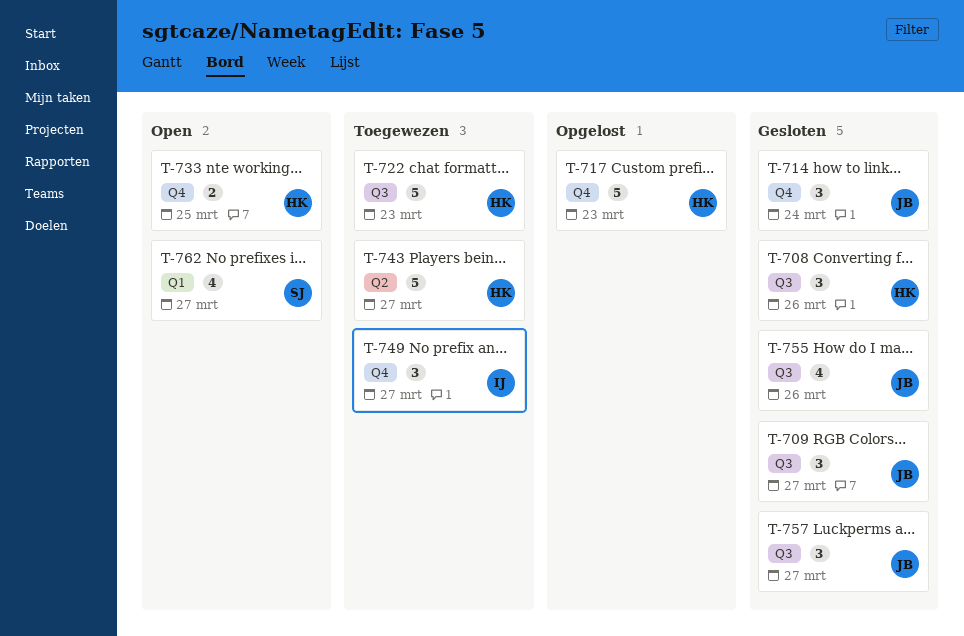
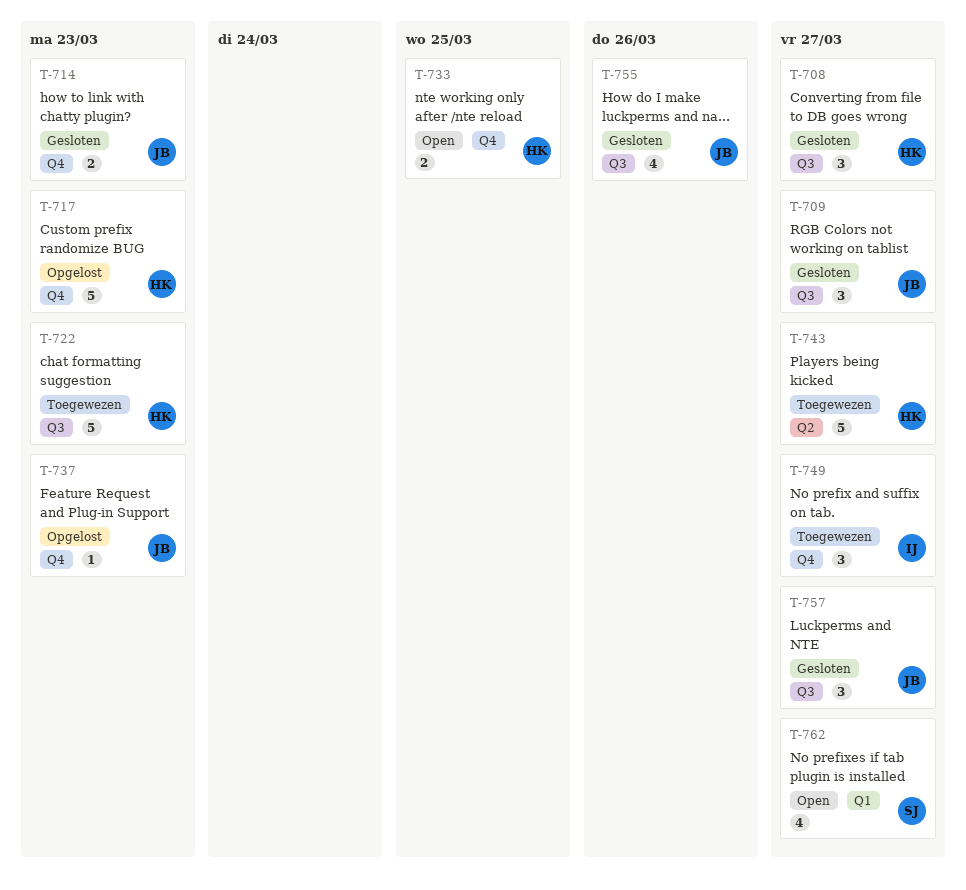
T-708, due: Mar 26 -> Mar 27
T-714, estimate: 3 -> 2
T-714, due: Mar 24 -> Mar 23
T-737: none -> present

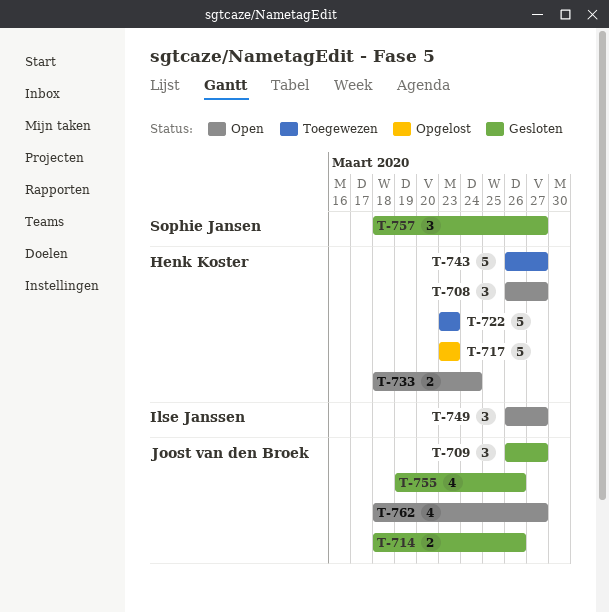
T-708, status: Gesloten -> Open
T-714, due: Mar 23 -> Mar 26
T-733, due: Mar 25 -> Mar 24
T-737: present -> none
T-749, status: Toegewezen -> Open
T-757, owner: Joost van den Broek -> Sophie Jansen
T-762, owner: Sophie Jansen -> Joost van den Broek

